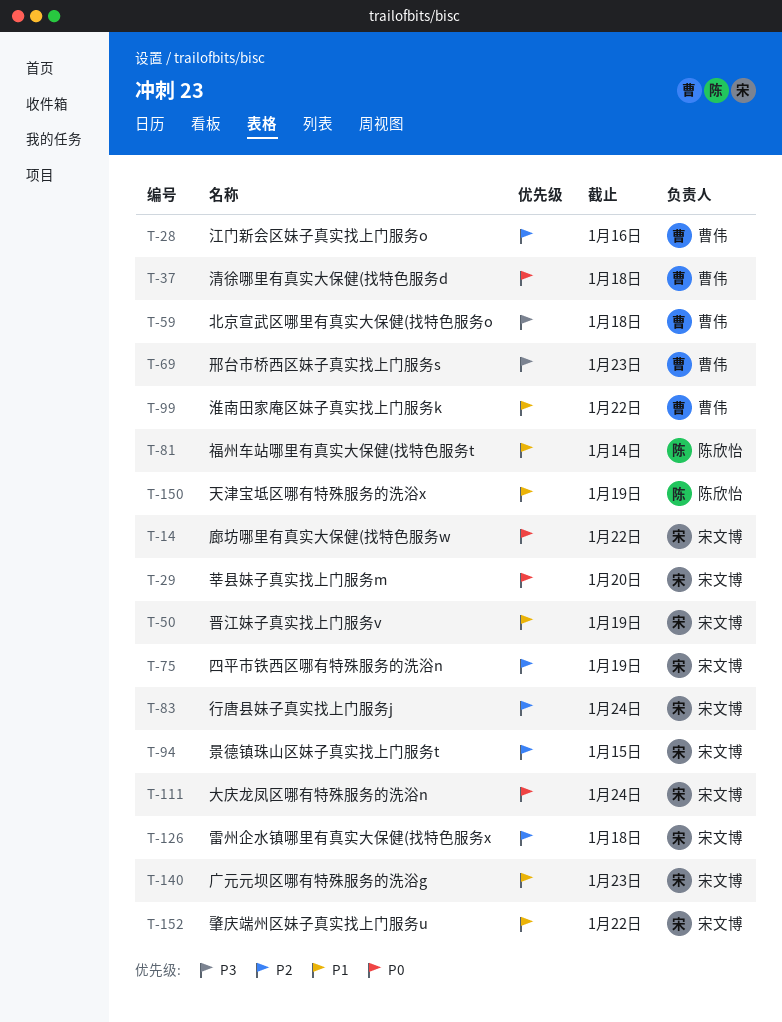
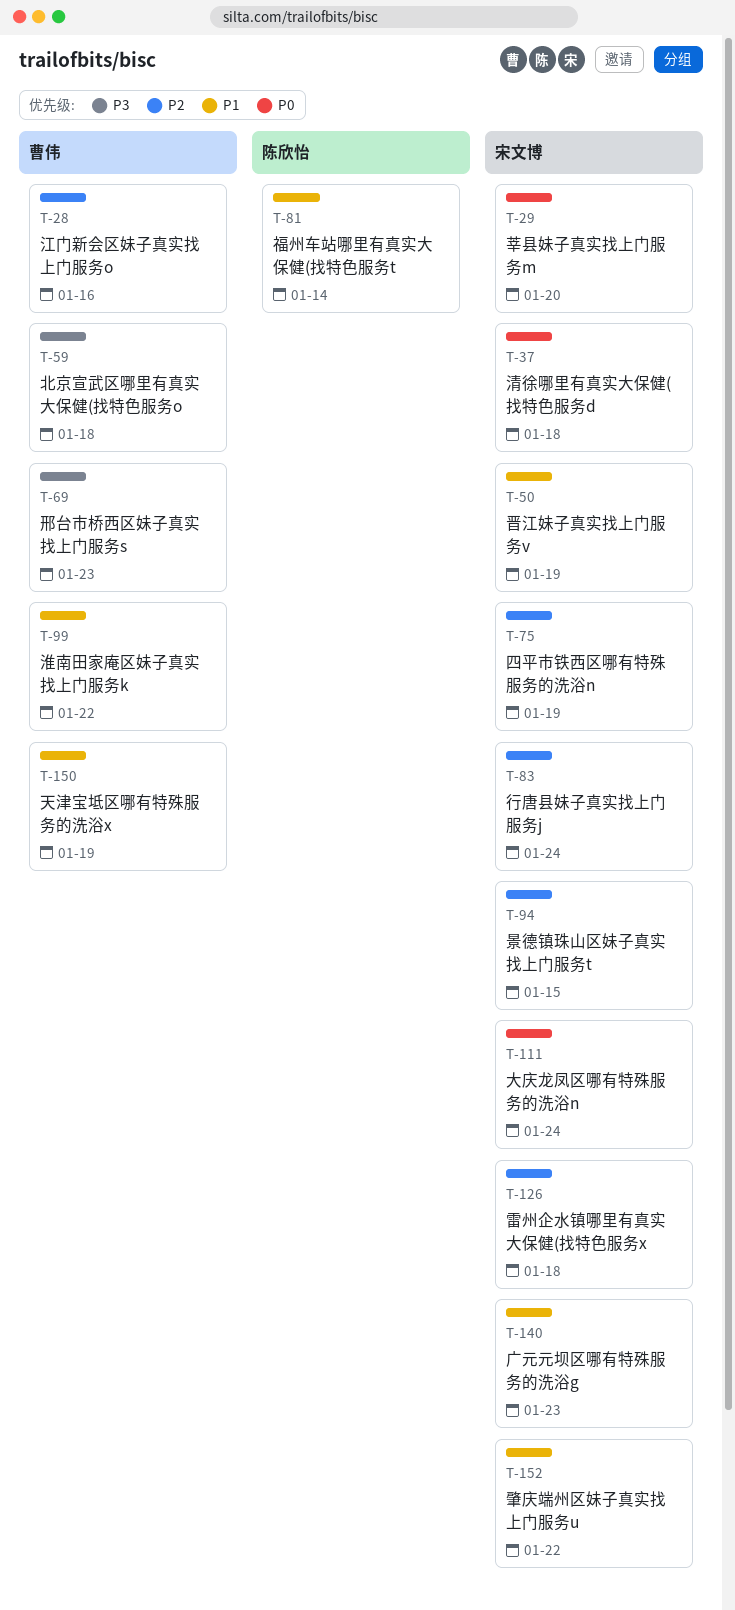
T-14: present -> none
T-37, owner: 曹伟 -> 宋文博
T-150, owner: 陈欣怡 -> 曹伟

